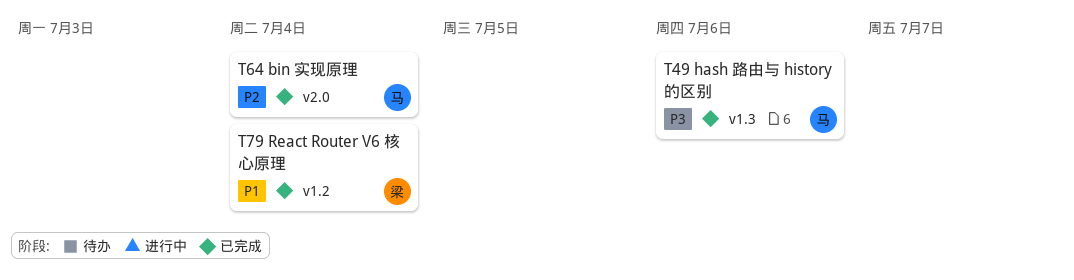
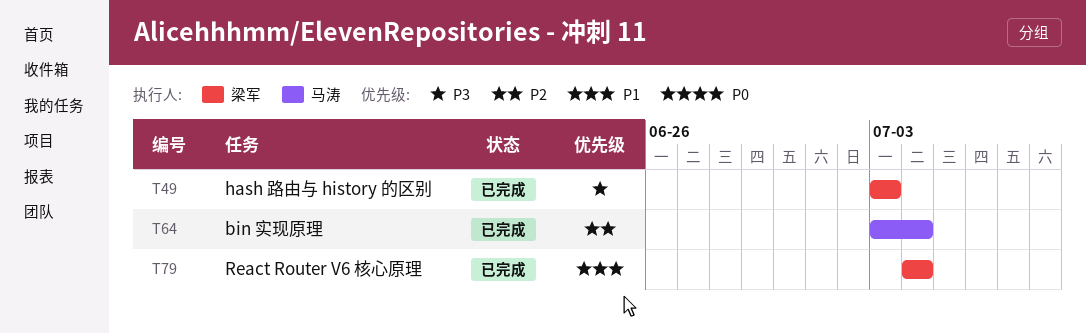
T49, owner: 马涛 -> 梁军
T49, due: Jul 6 -> Jul 3

